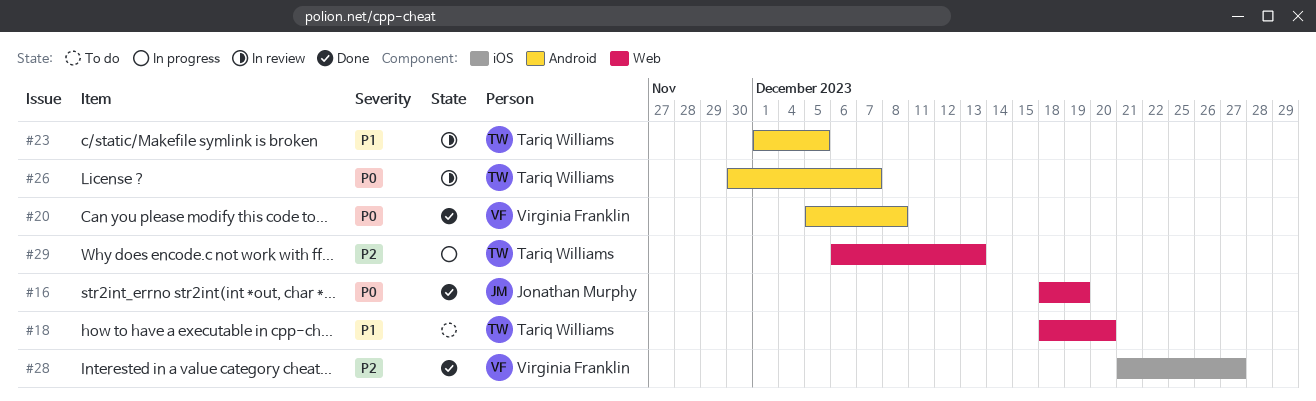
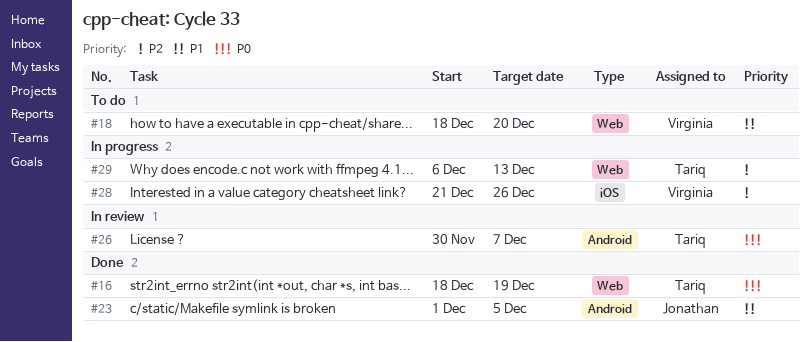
#16, owner: Jonathan Murphy -> Tariq Williams
#18, owner: Tariq Williams -> Virginia Franklin
#20: present -> none
#23, status: In review -> Done
#23, owner: Tariq Williams -> Jonathan Murphy
#28, status: Done -> In progress
#28, due: Dec 27 -> Dec 26

